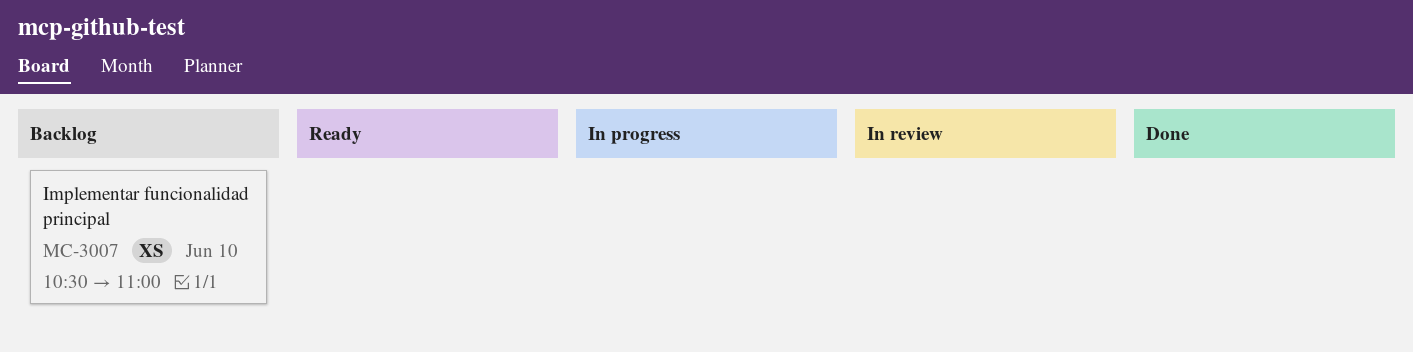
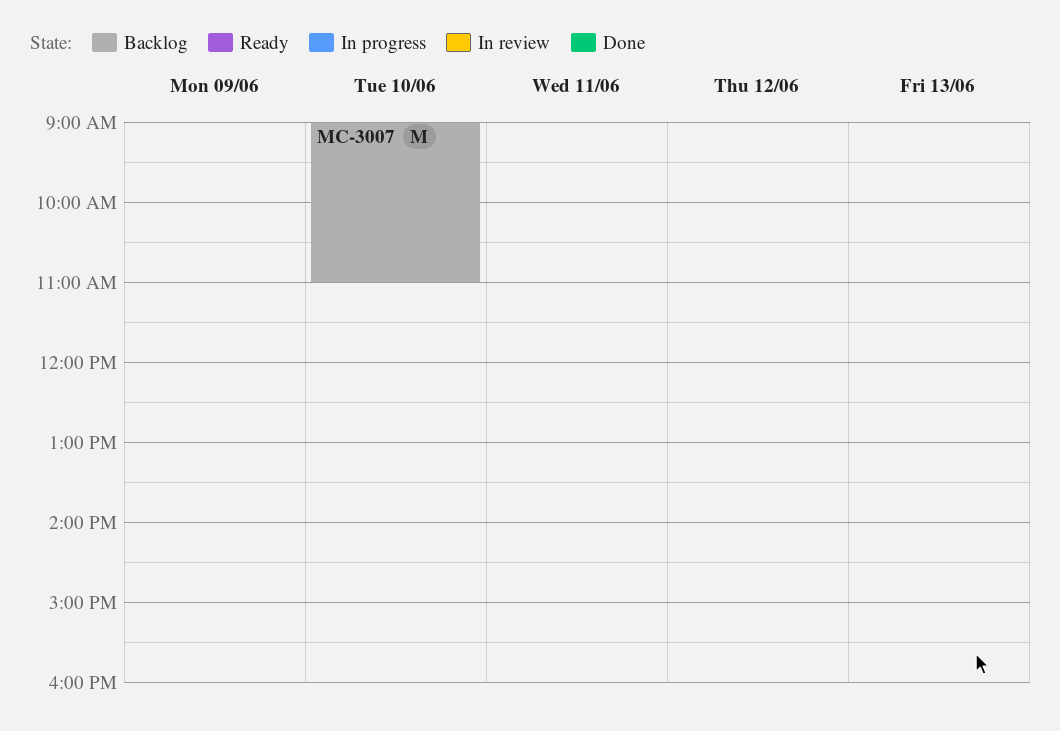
MC-3007, estimate: XS -> M
MC-3007, begins: 10:30 -> 09:00

